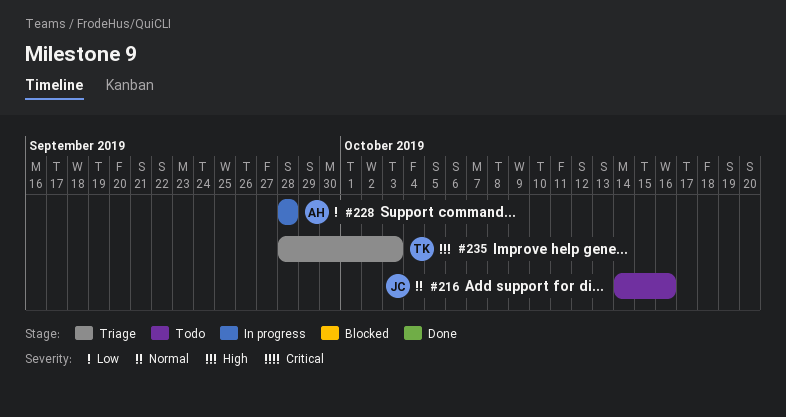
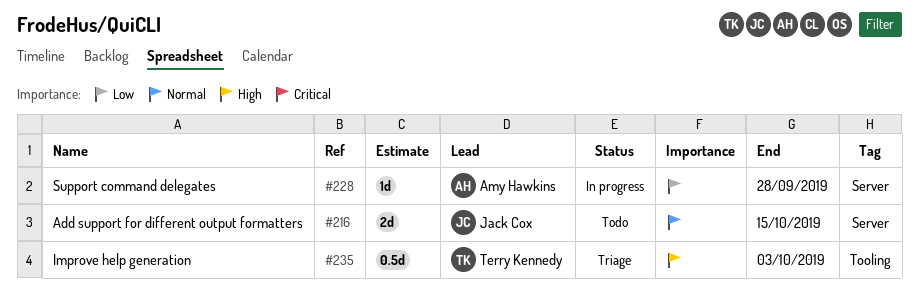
#216, due: Oct 16 -> Oct 15

